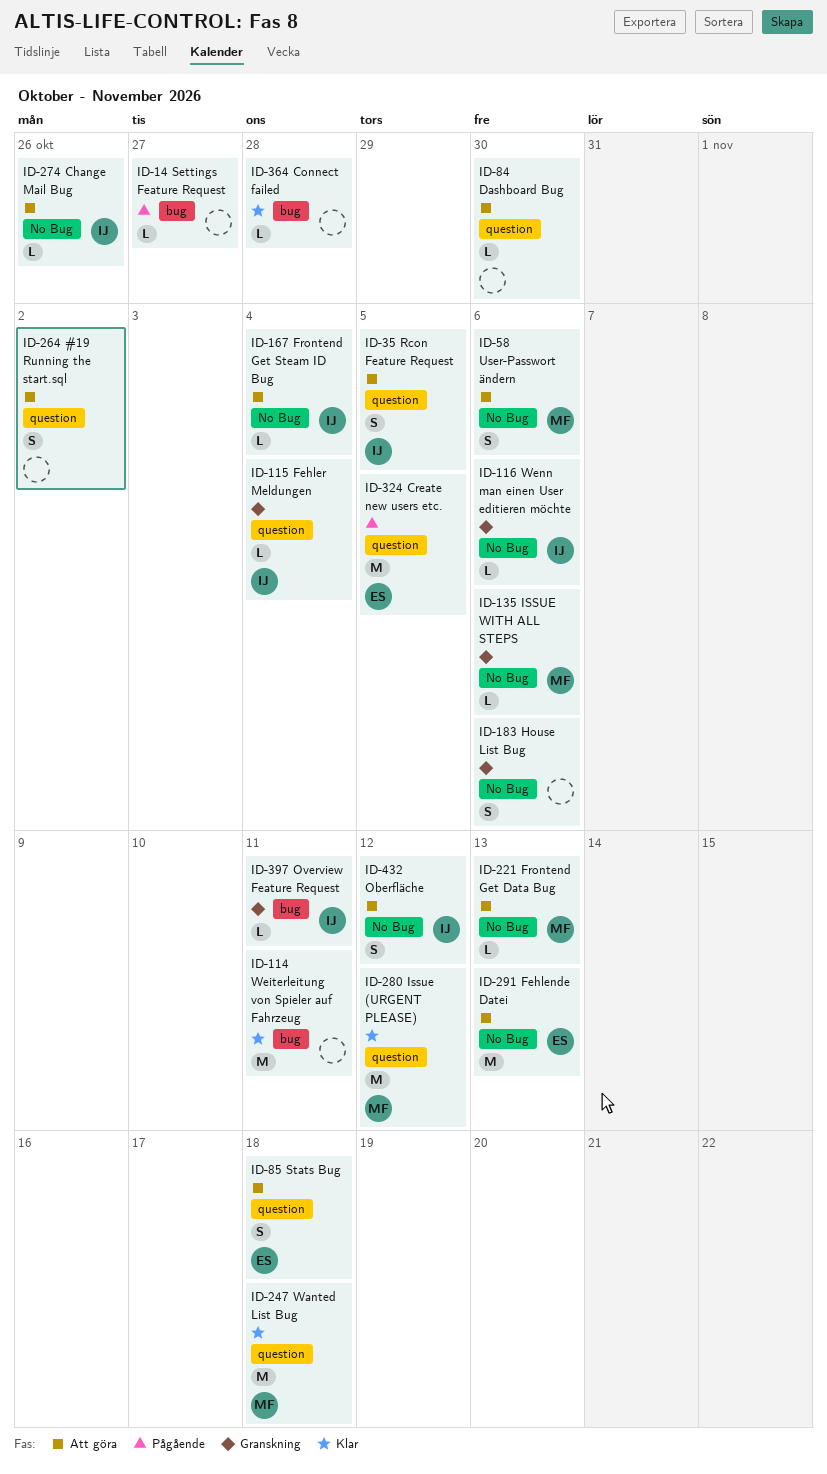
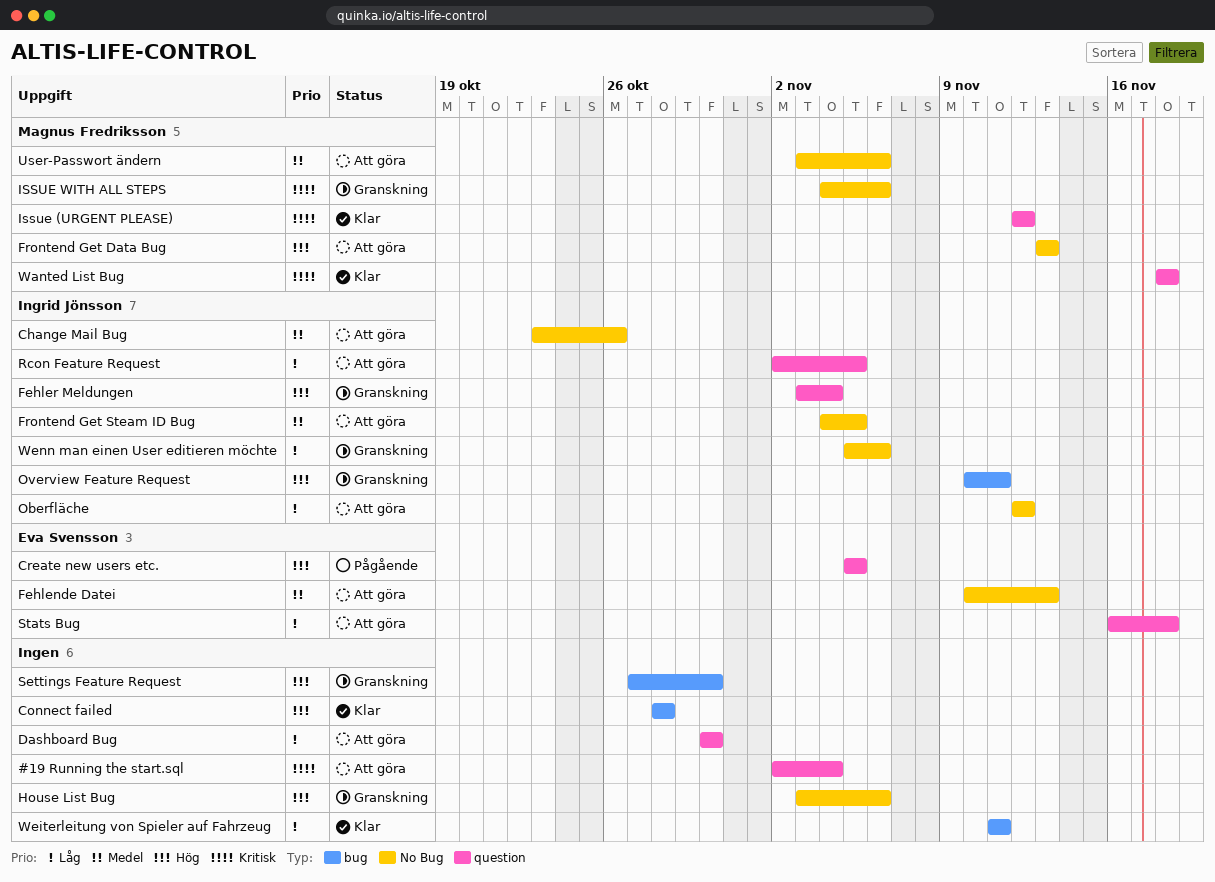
#19 Running the start.sql, due: Nov 2 -> Nov 4
Frontend Get Steam ID Bug, due: Nov 4 -> Nov 5
Settings Feature Request, status: Pågående -> Granskning
Settings Feature Request, due: Oct 27 -> Oct 30

